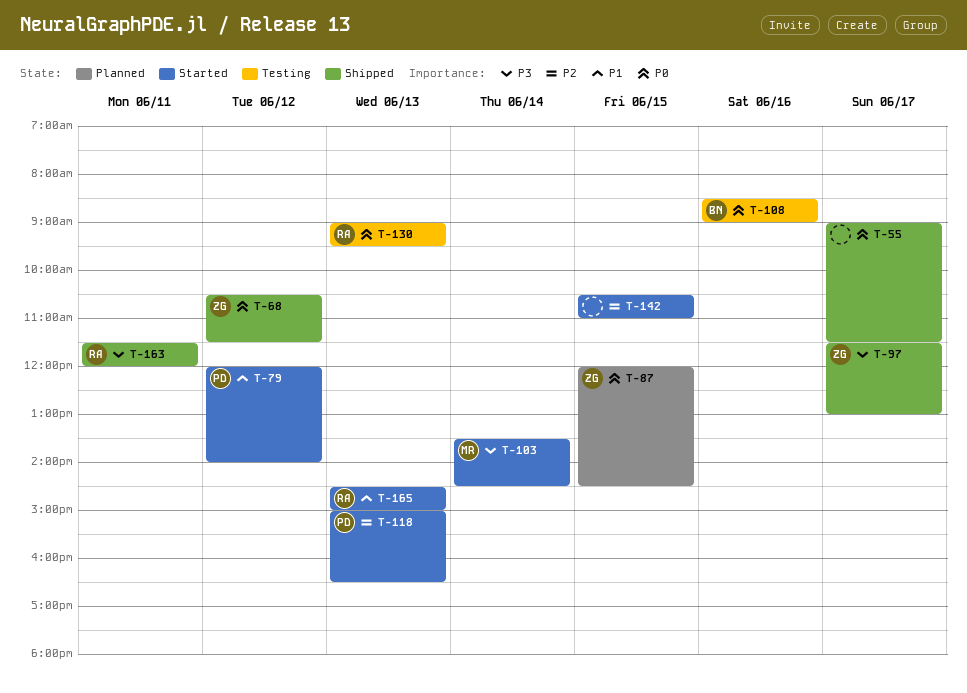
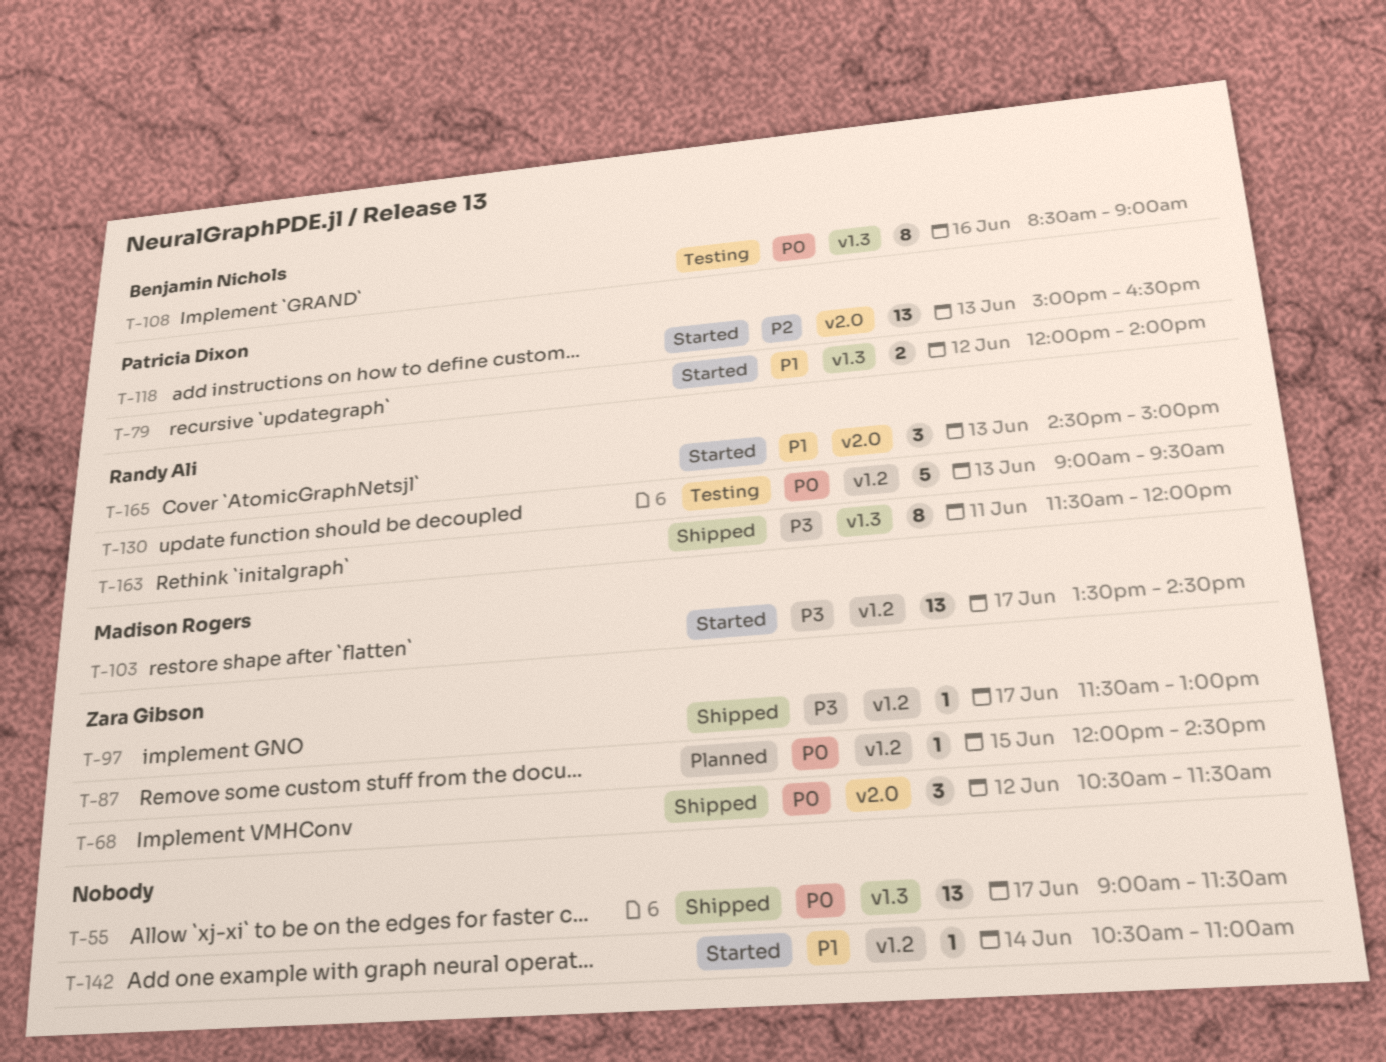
T-103, day: Jun 14 -> Jun 17
T-142, priority: P2 -> P1
T-142, day: Jun 15 -> Jun 14

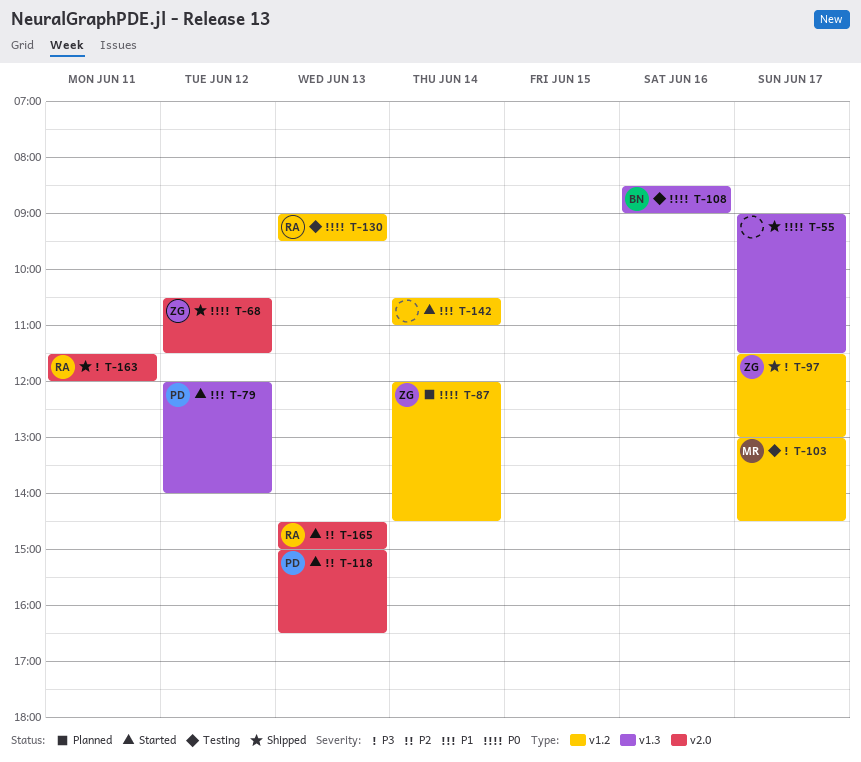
T-87, day: Jun 15 -> Jun 14
T-103, status: Started -> Testing
T-103, begins: 13:30 -> 13:00
T-163, label: v1.3 -> v2.0
T-165, priority: P1 -> P2

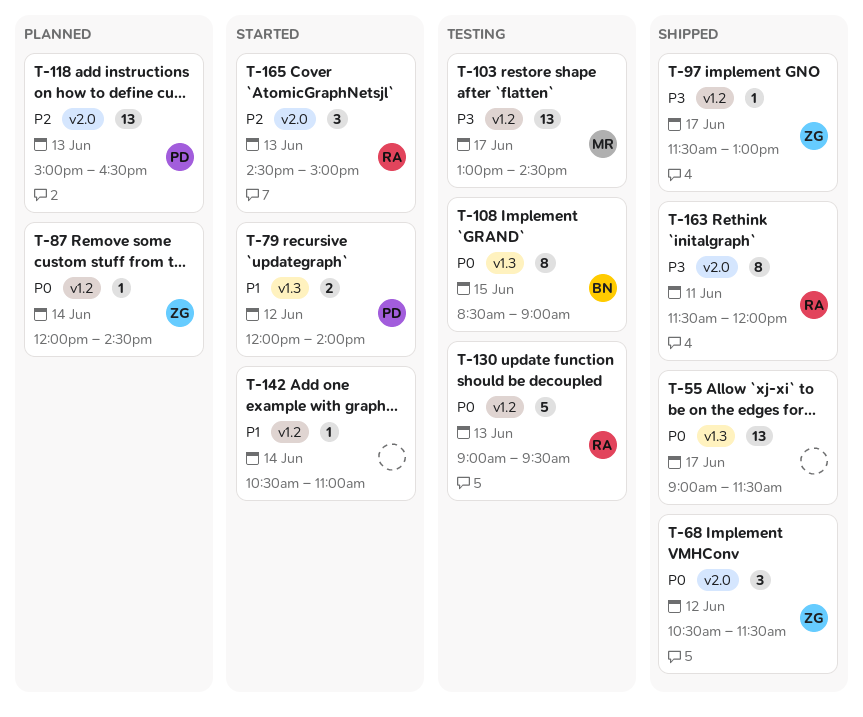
T-108, day: Jun 16 -> Jun 15
T-118, status: Started -> Planned

